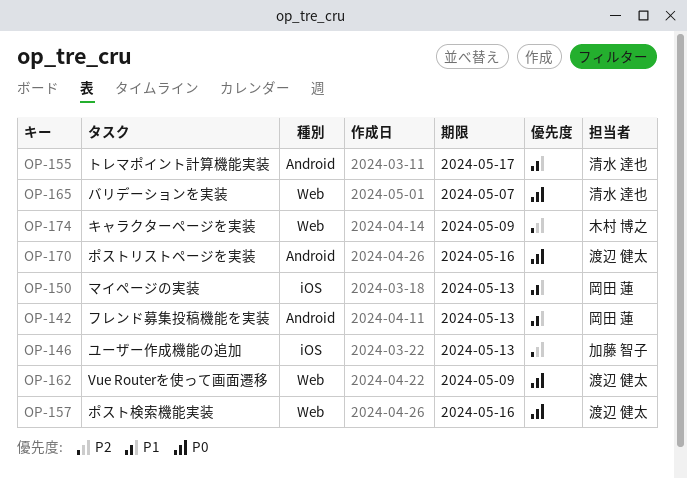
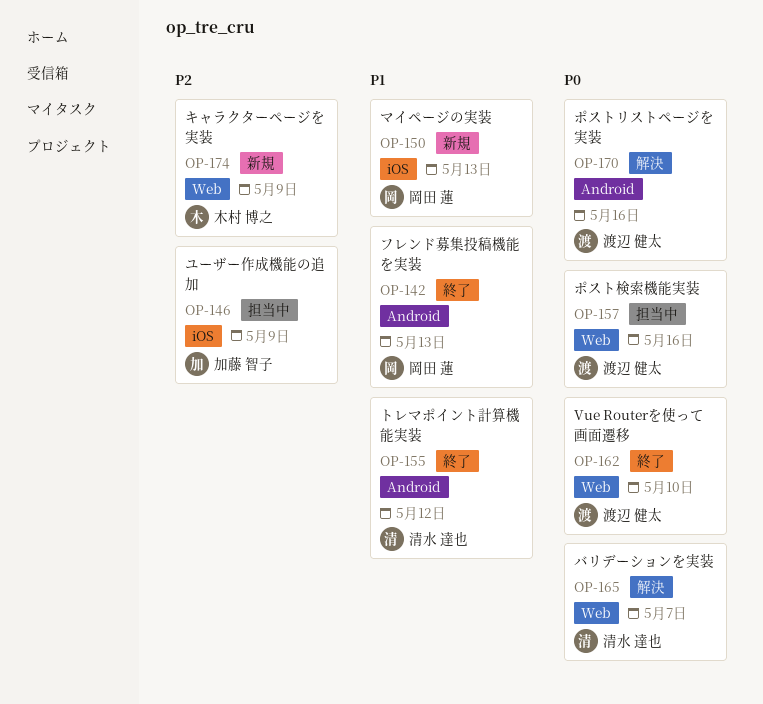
OP-146, due: May 13 -> May 9
OP-155, due: May 17 -> May 12
OP-162, due: May 9 -> May 10

